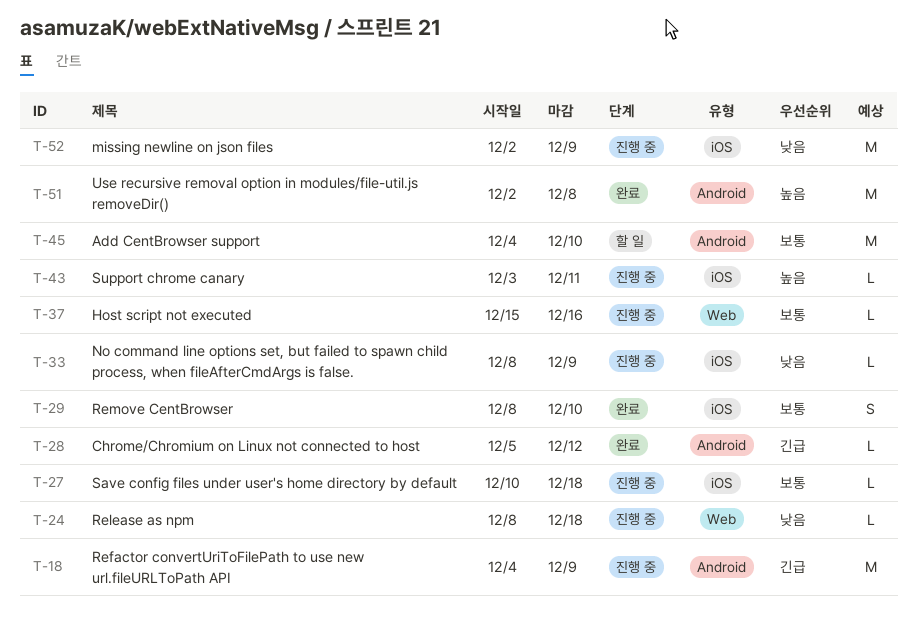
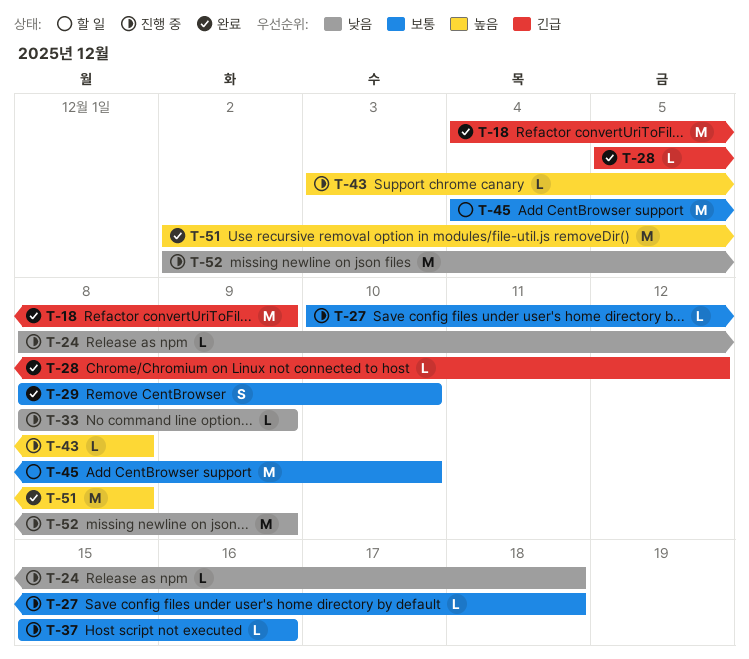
T-18, status: 진행 중 -> 완료
T-43, due: Dec 11 -> Dec 8

